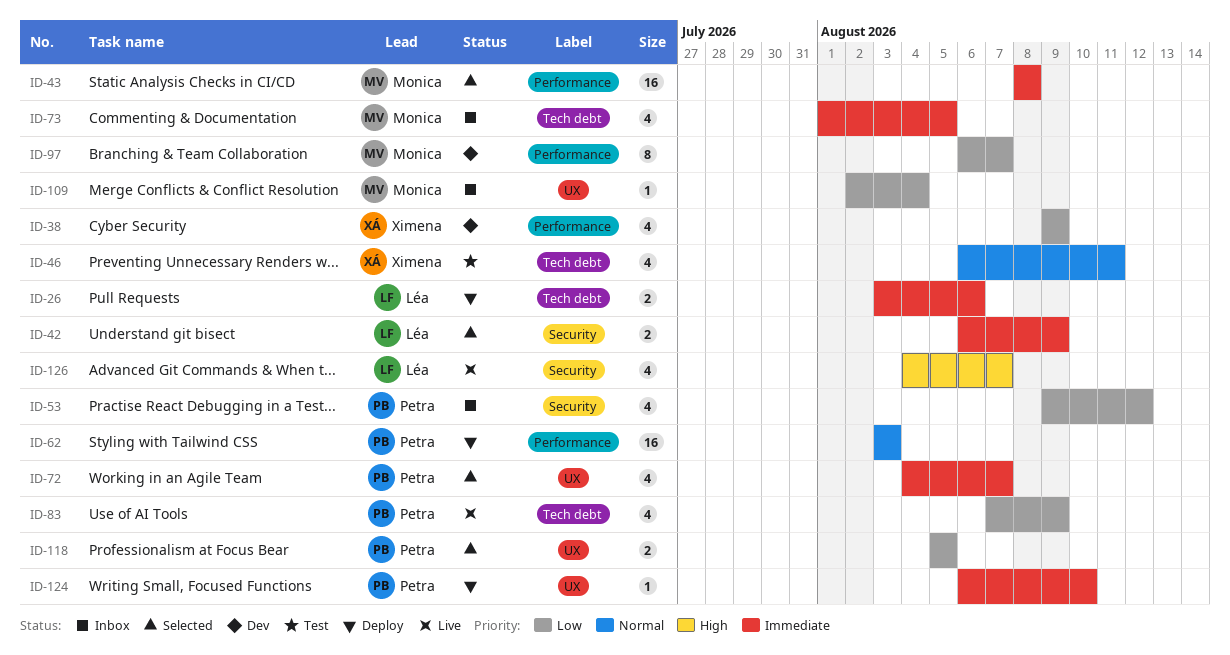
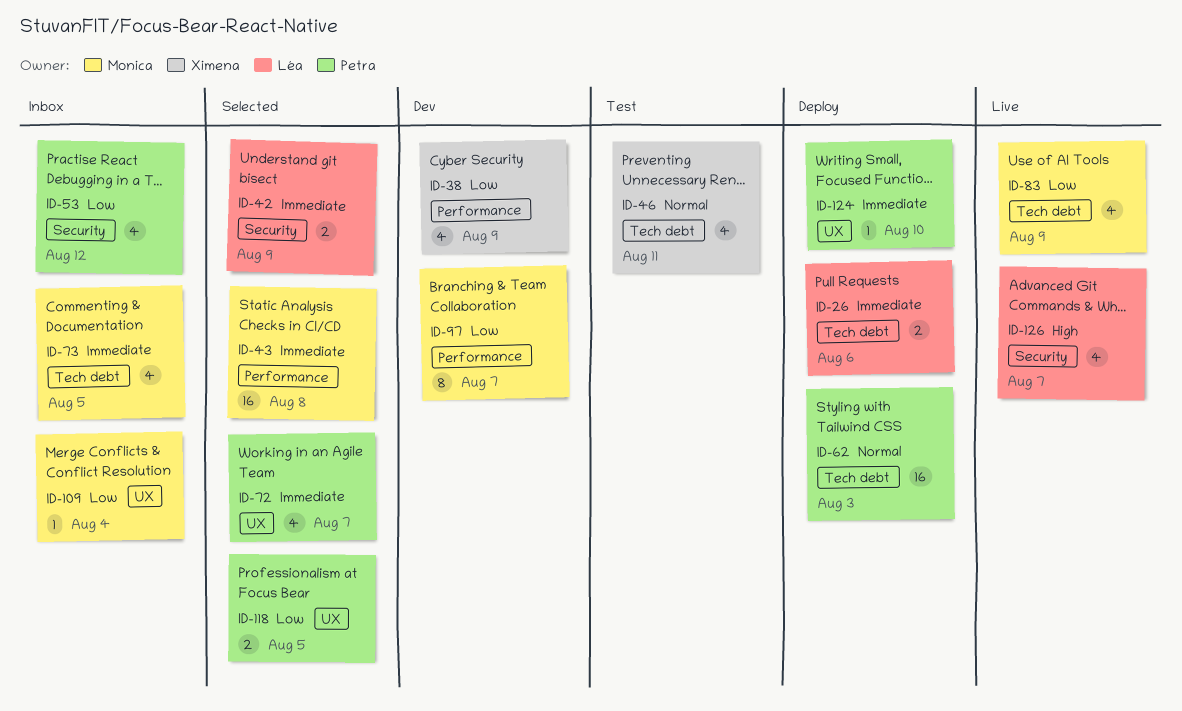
ID-62, label: Performance -> Tech debt
ID-83, owner: Petra -> Monica

